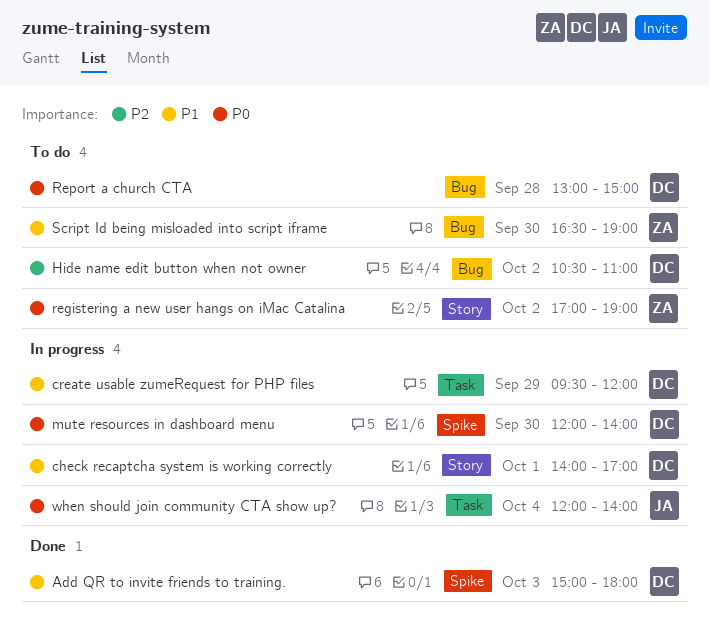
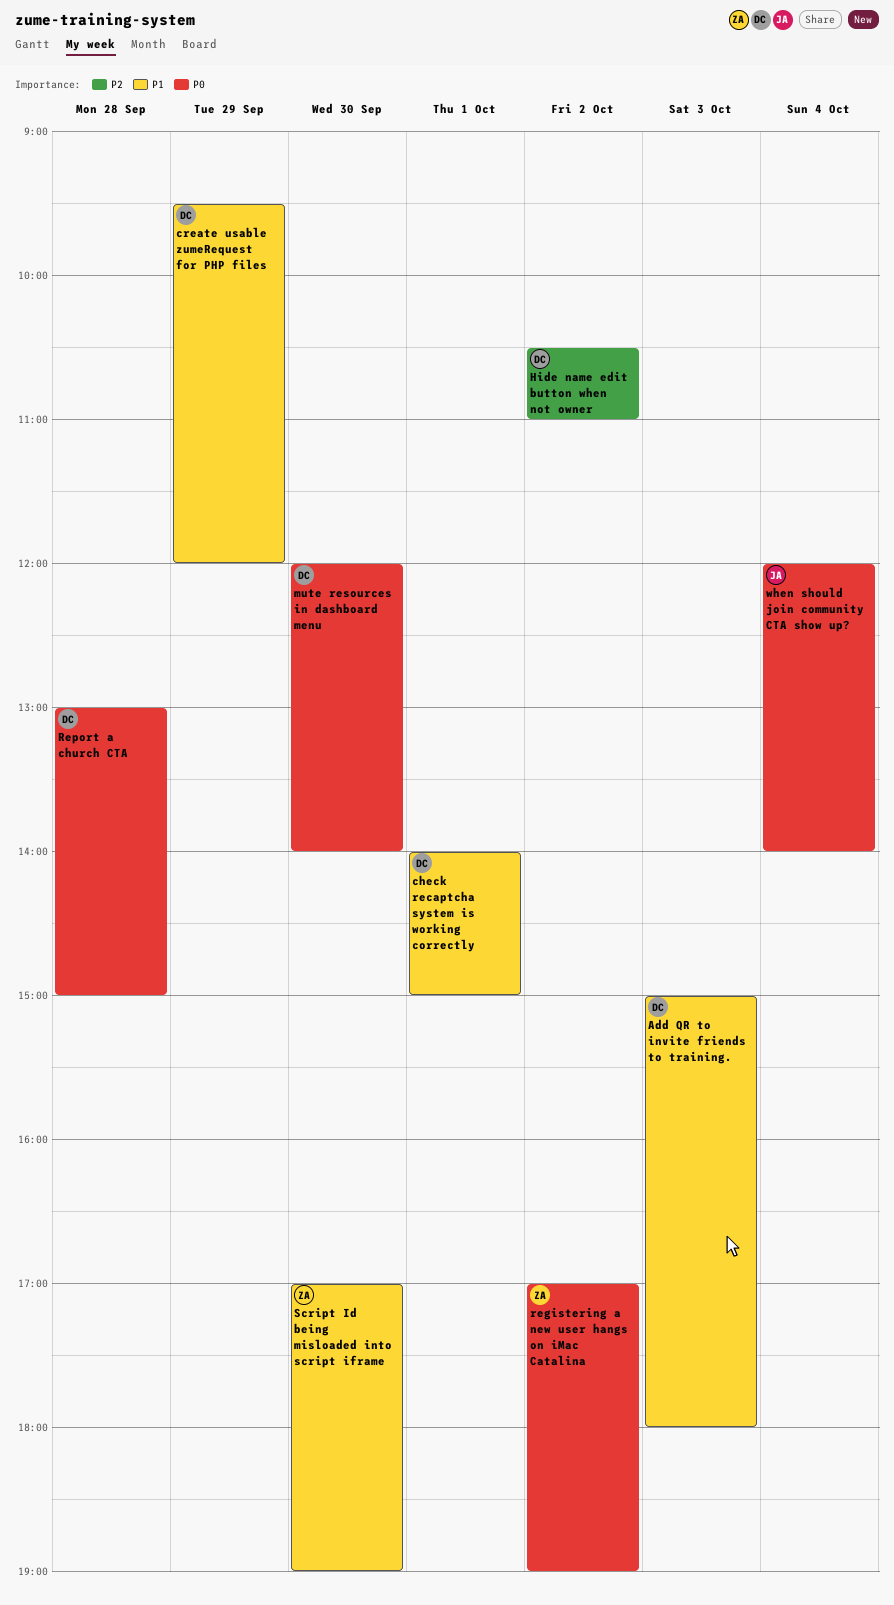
check recaptcha system is working correctly, ends: 17:00 -> 15:00
Script Id being misloaded into script iframe, begins: 16:30 -> 17:00

